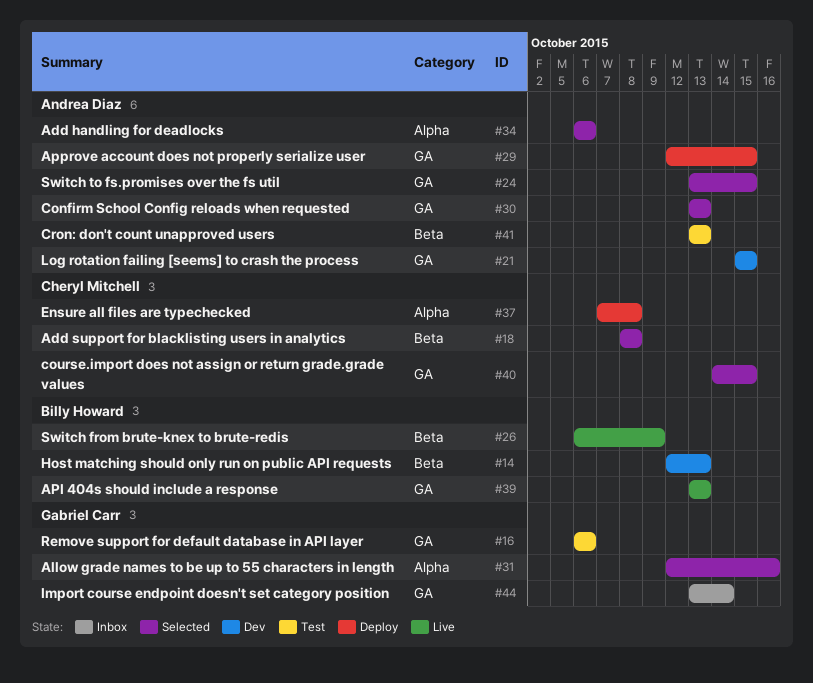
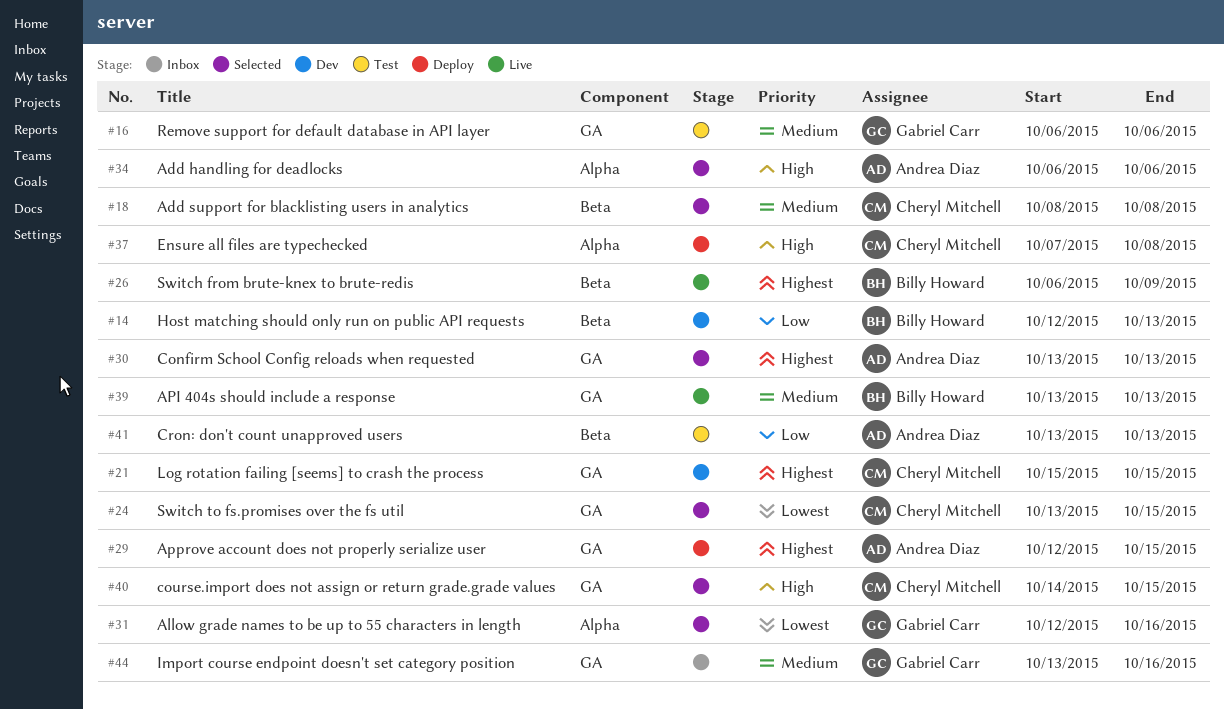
#21, owner: Andrea Diaz -> Cheryl Mitchell
#24, owner: Andrea Diaz -> Cheryl Mitchell
#44, due: Oct 14 -> Oct 16

